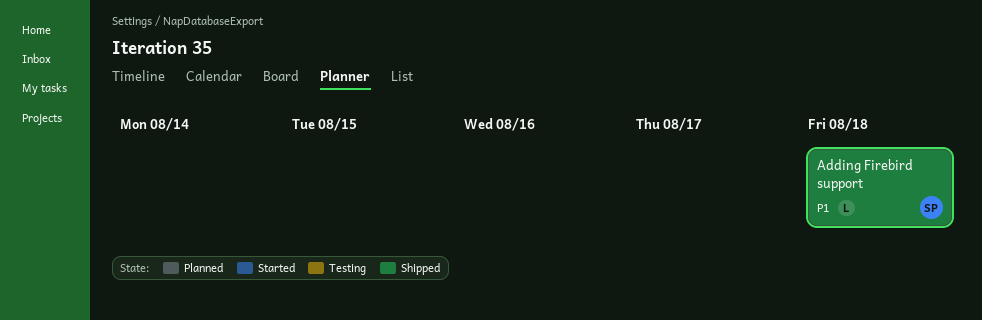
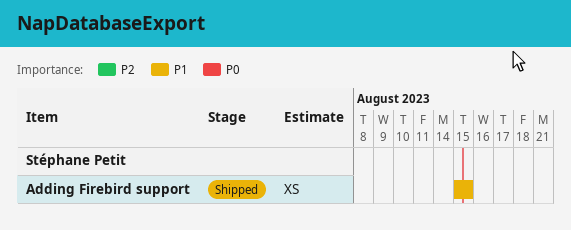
Adding Firebird support, estimate: L -> XS
Adding Firebird support, due: Aug 18 -> Aug 15

